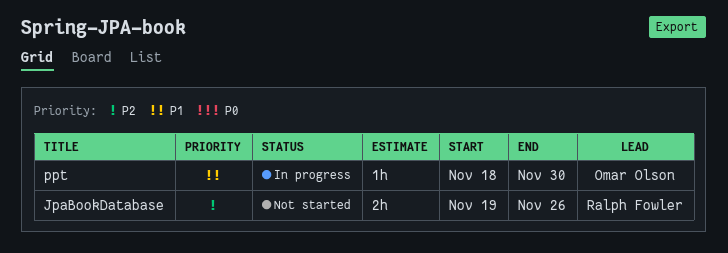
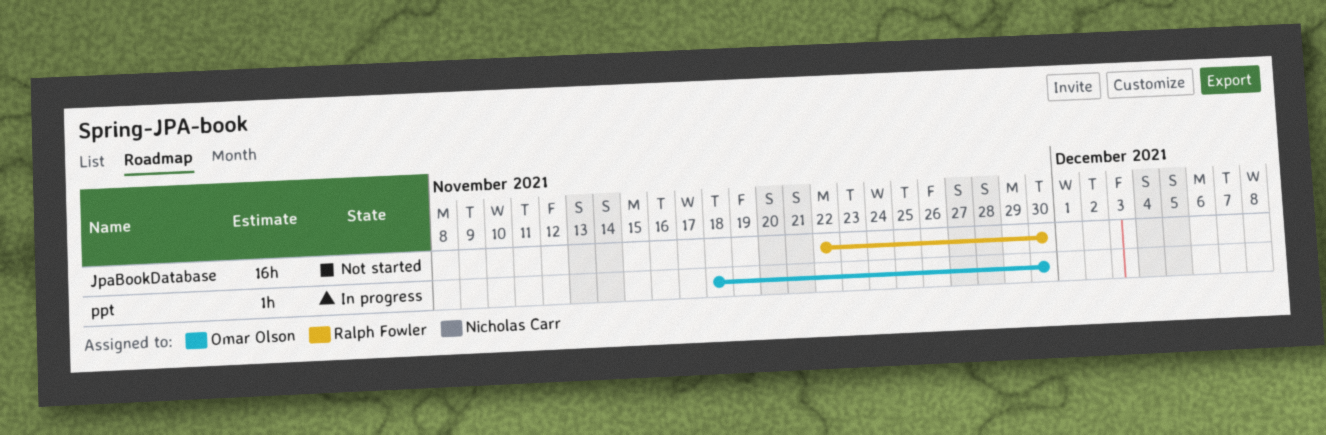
JpaBookDatabase, estimate: 2h -> 16h
JpaBookDatabase, start: Nov 19 -> Nov 22
JpaBookDatabase, due: Nov 26 -> Nov 30

